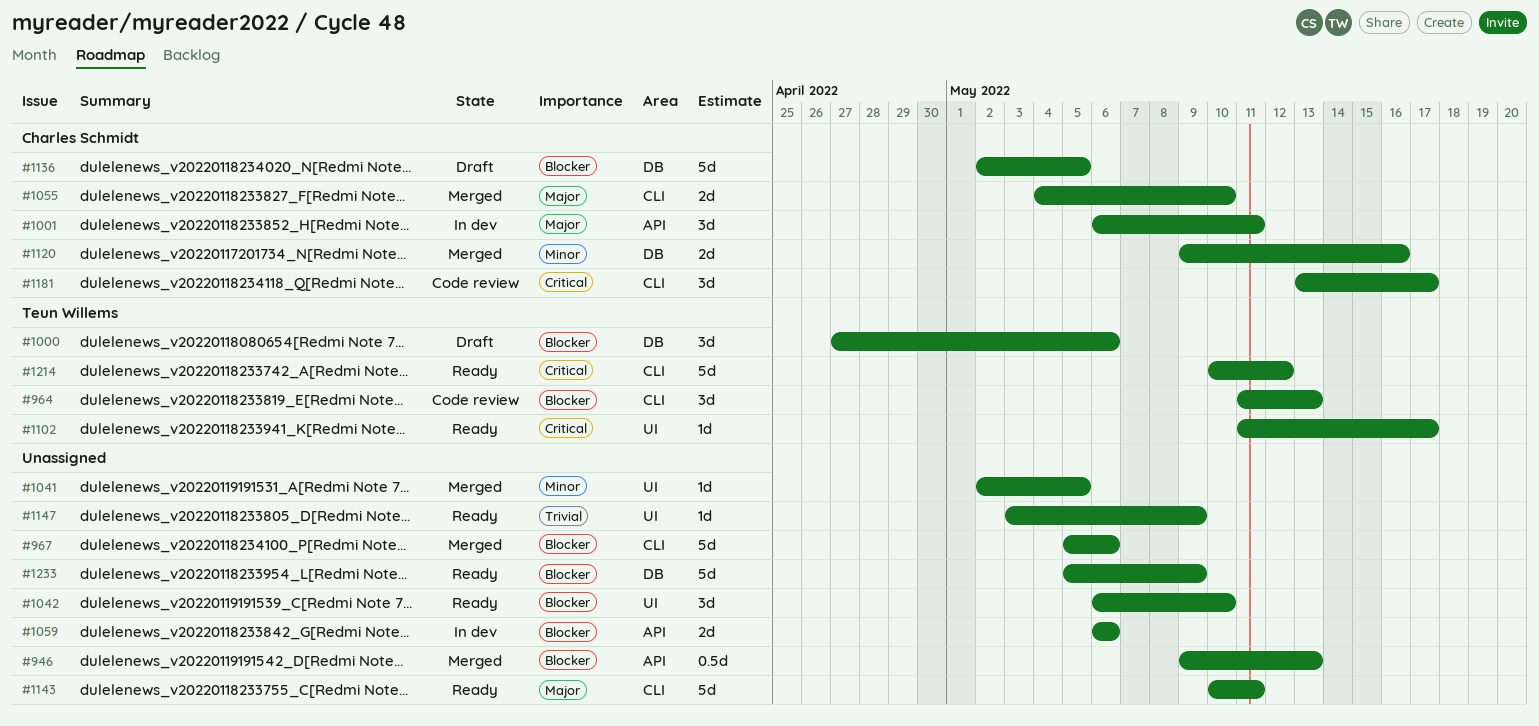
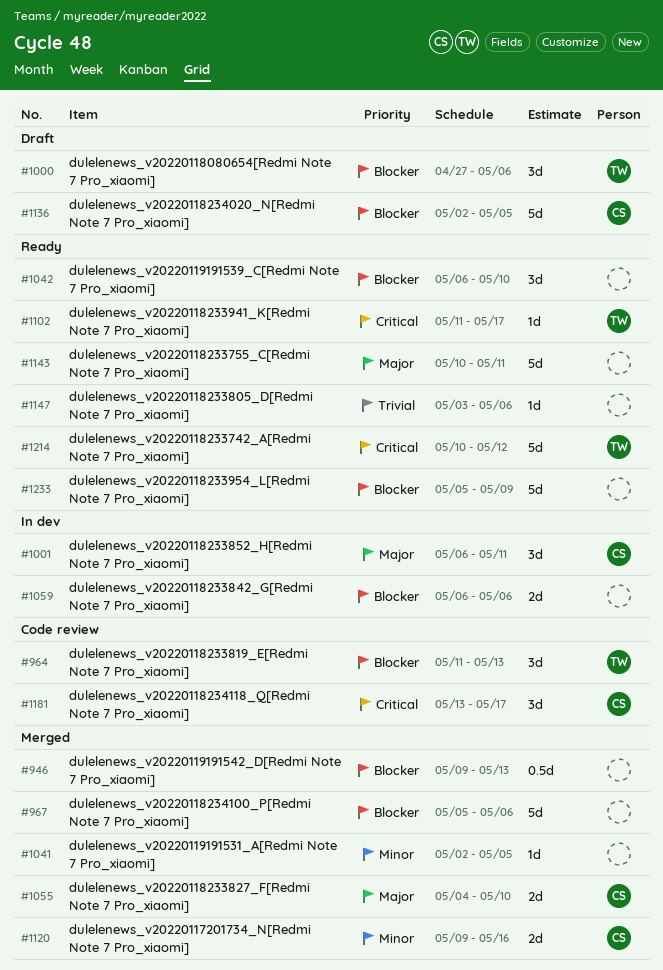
#1147, due: May 9 -> May 6

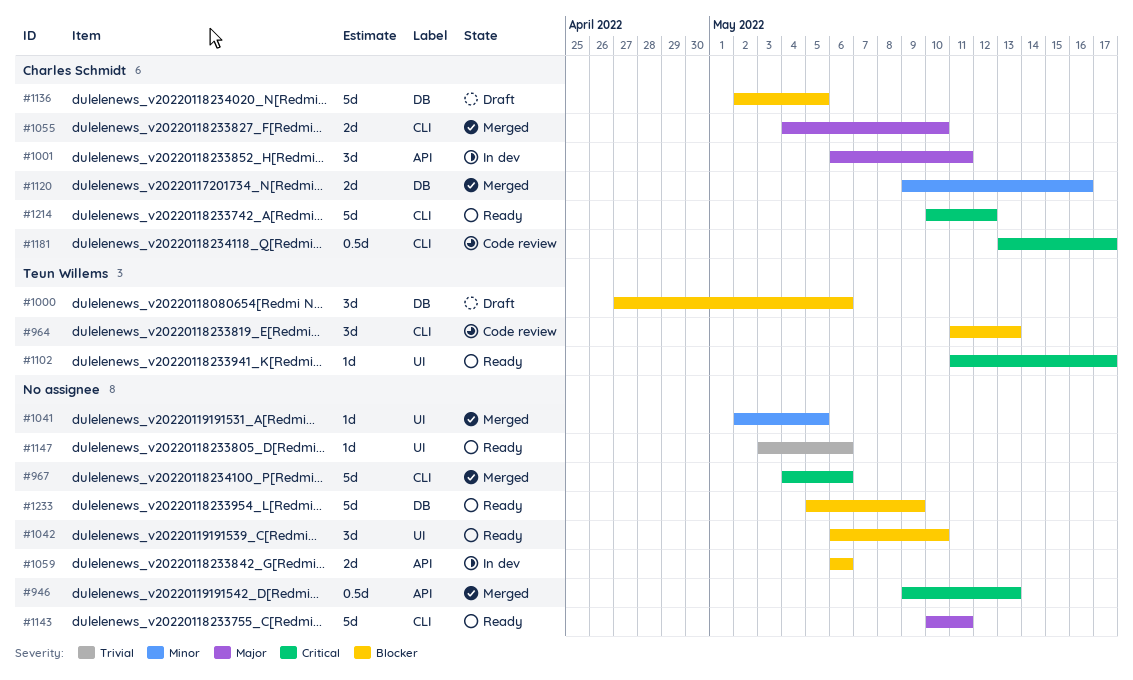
#946, priority: Blocker -> Critical
#967, priority: Blocker -> Critical
#967, start: May 5 -> May 4
#1181, estimate: 3d -> 0.5d
#1214, owner: Teun Willems -> Charles Schmidt

